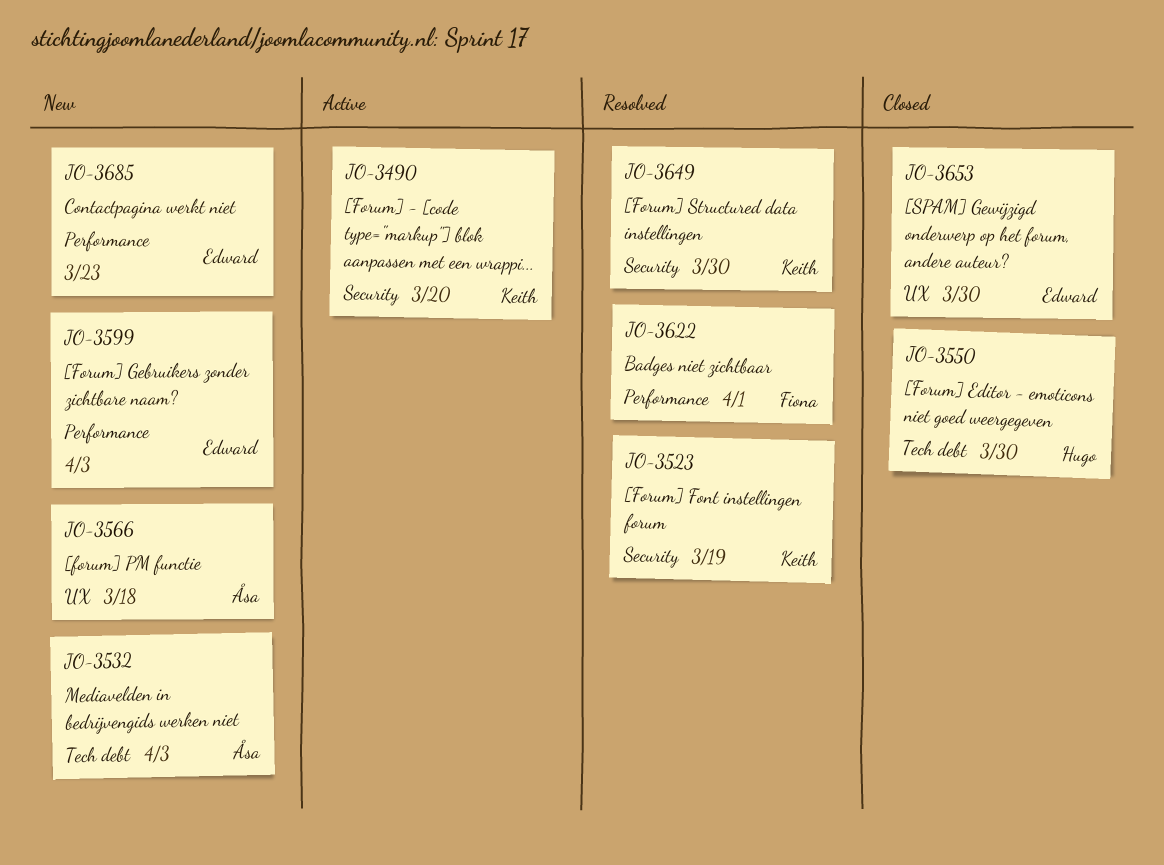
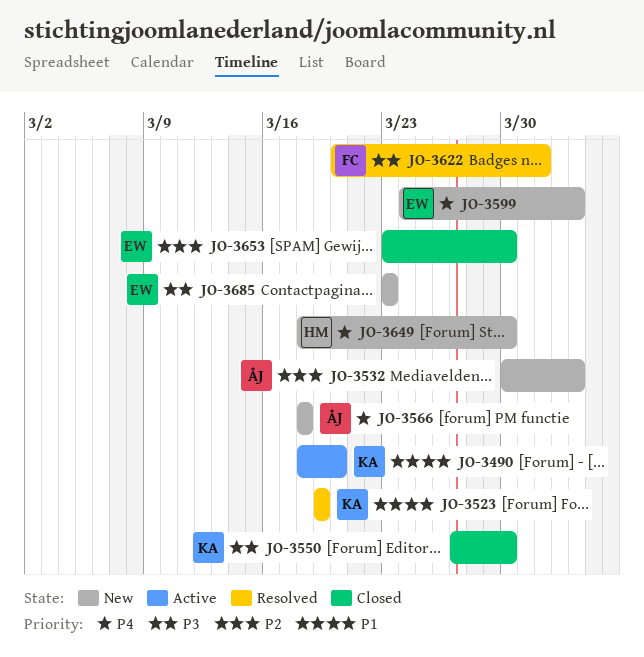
JO-3550, owner: Hugo -> Keith
JO-3649, status: Resolved -> New
JO-3649, owner: Keith -> Hugo

